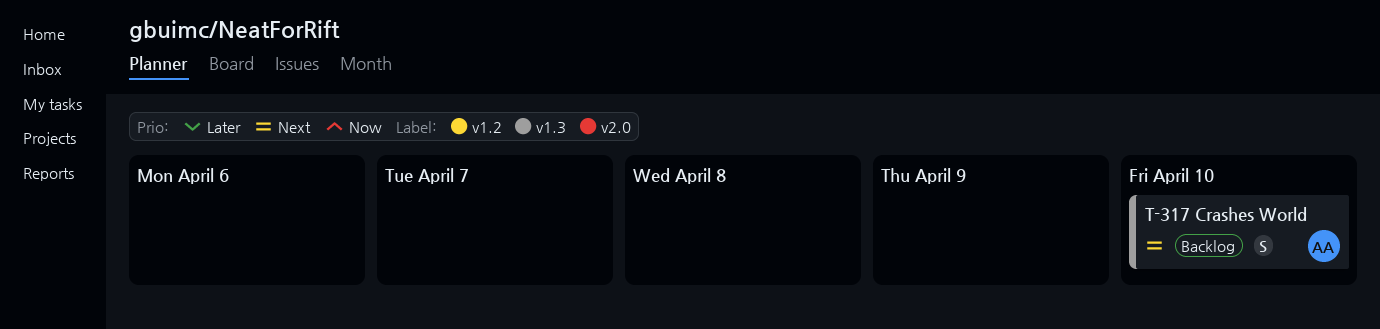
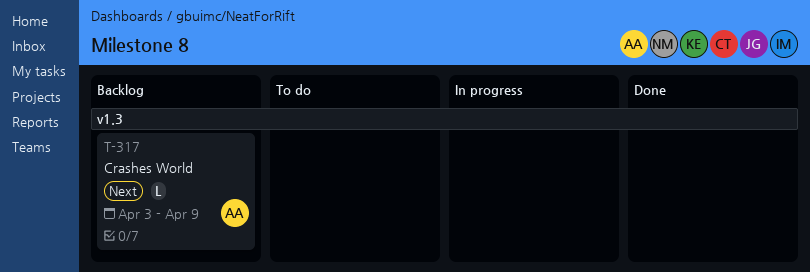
T-317, estimate: S -> L
T-317, due: Apr 10 -> Apr 9

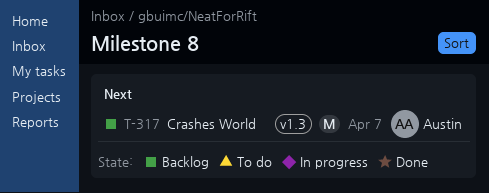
T-317, estimate: L -> M
T-317, due: Apr 9 -> Apr 7

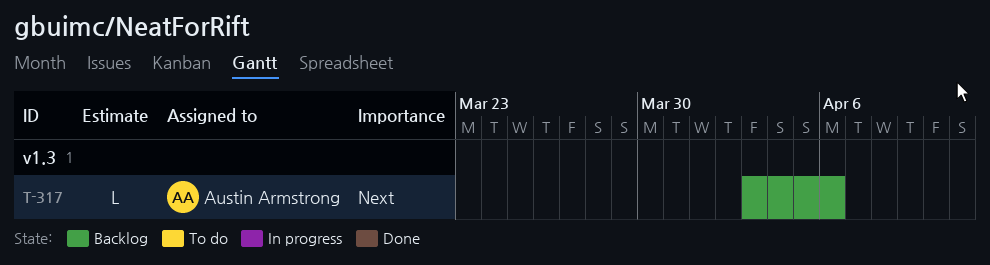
T-317, estimate: M -> L
T-317, due: Apr 7 -> Apr 6

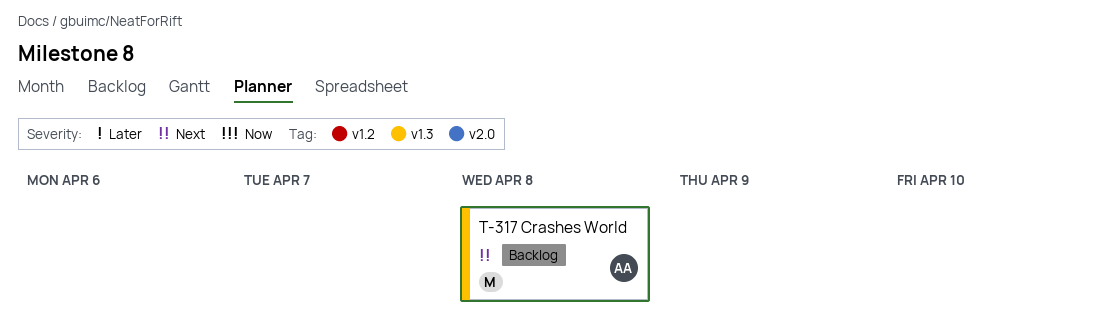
T-317, estimate: L -> M
T-317, due: Apr 6 -> Apr 8

